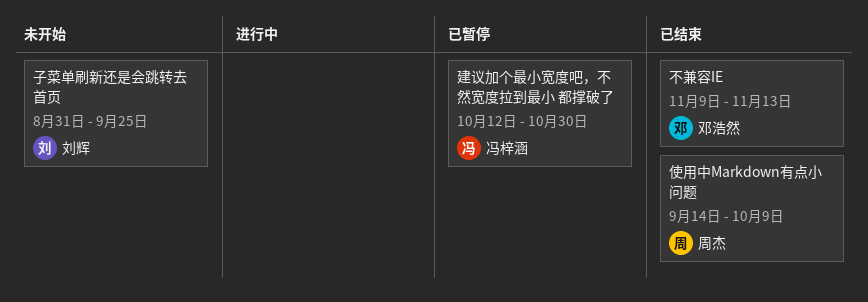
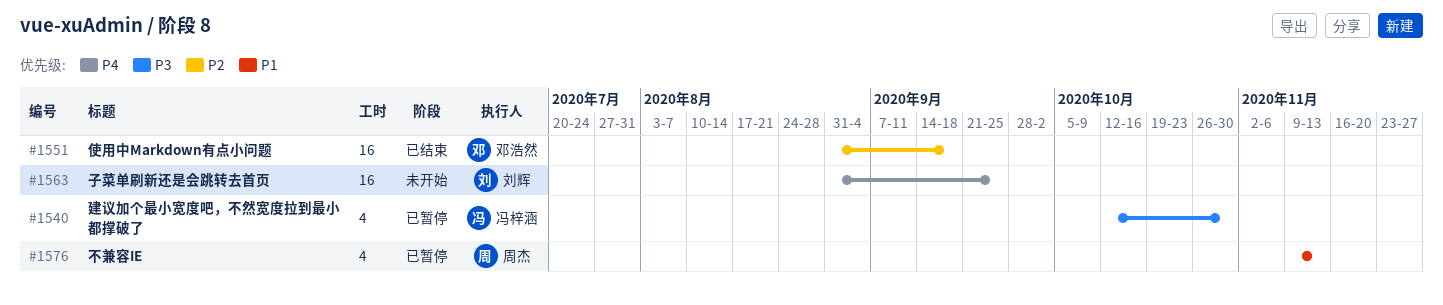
不兼容IE, status: 已结束 -> 已暂停
不兼容IE, owner: 邓浩然 -> 周杰
使用中Markdown有点小问题, owner: 周杰 -> 邓浩然
使用中Markdown有点小问题, start: Sep 14 -> Aug 31
使用中Markdown有点小问题, due: Oct 9 -> Sep 18

